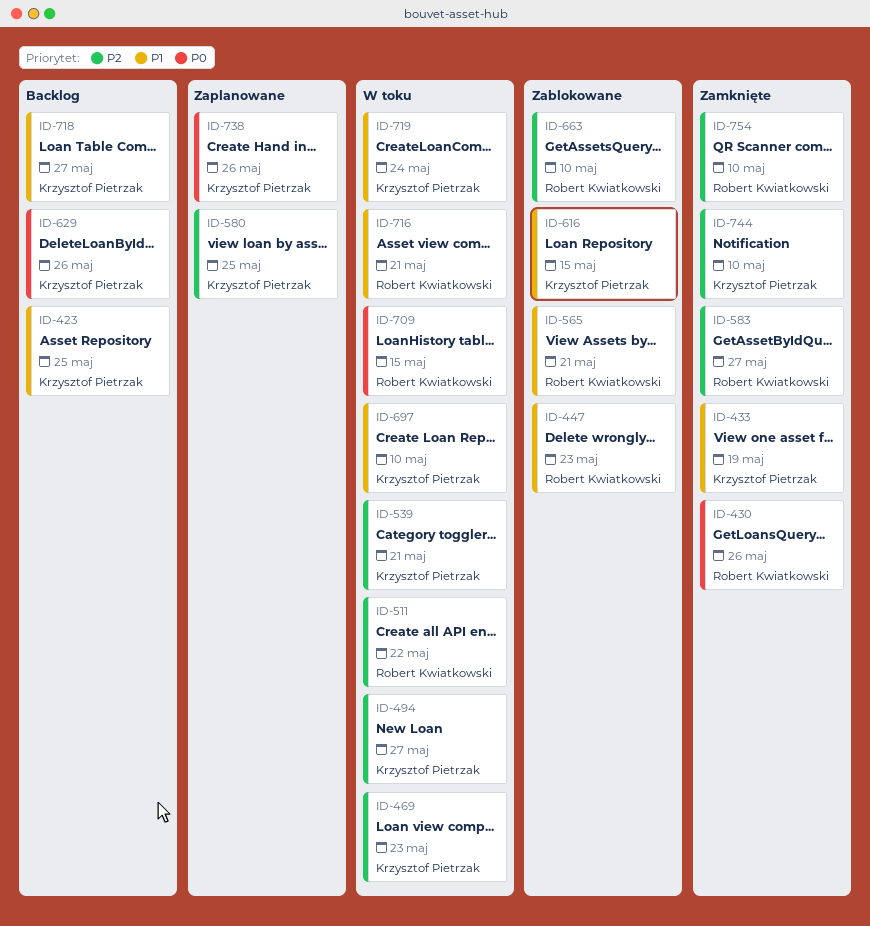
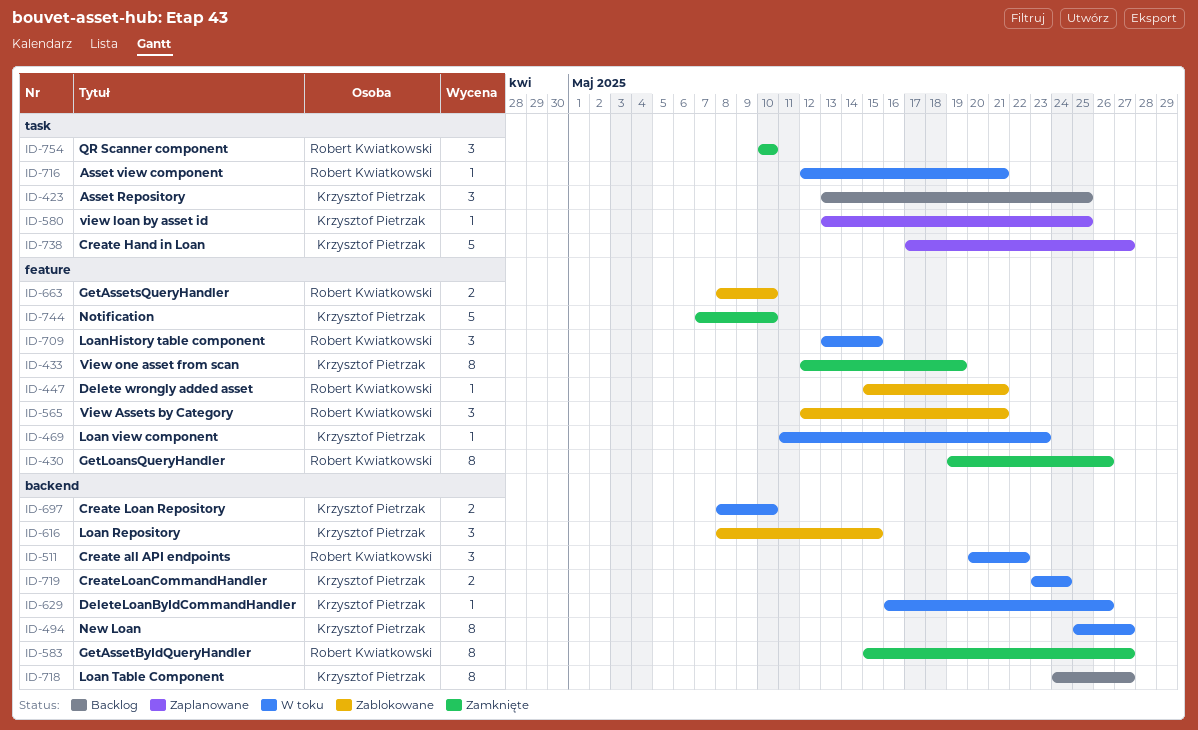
ID-447, due: May 23 -> May 21
ID-539: present -> none
ID-629, status: Backlog -> W toku
ID-738, due: May 26 -> May 27

